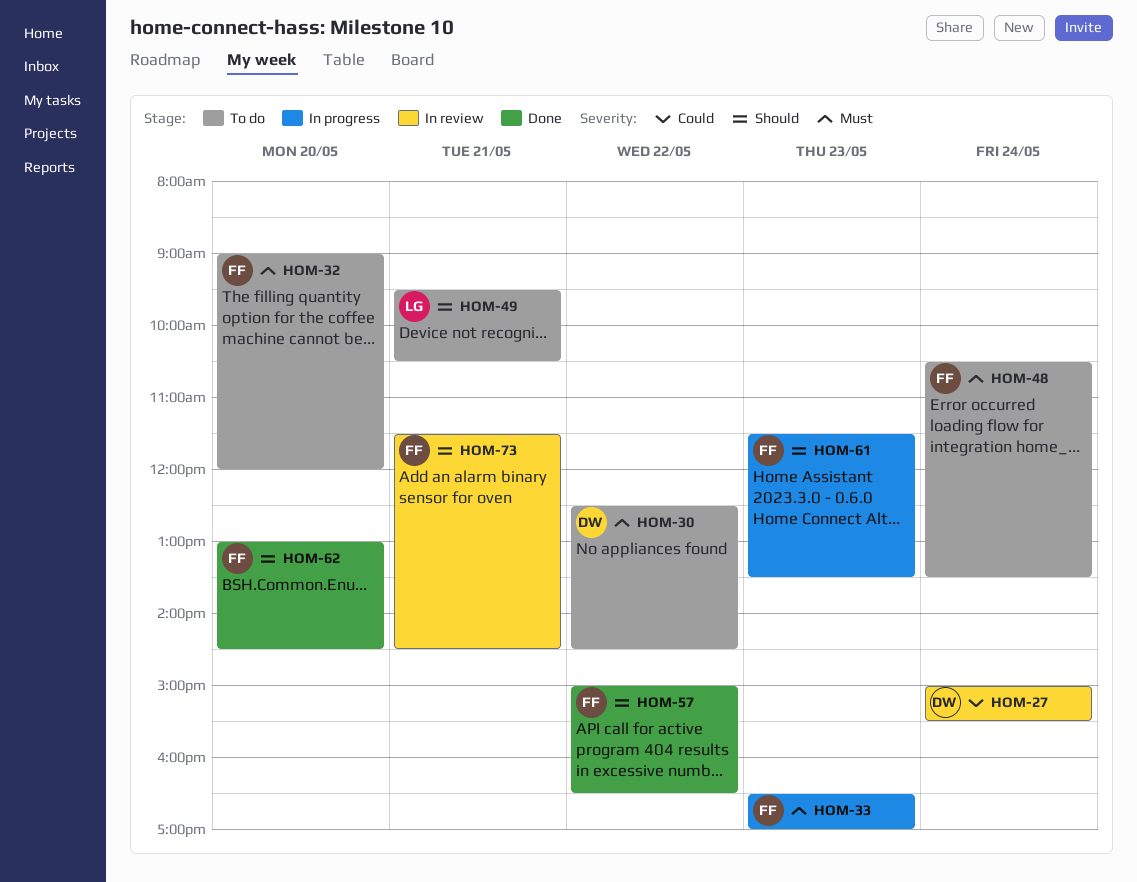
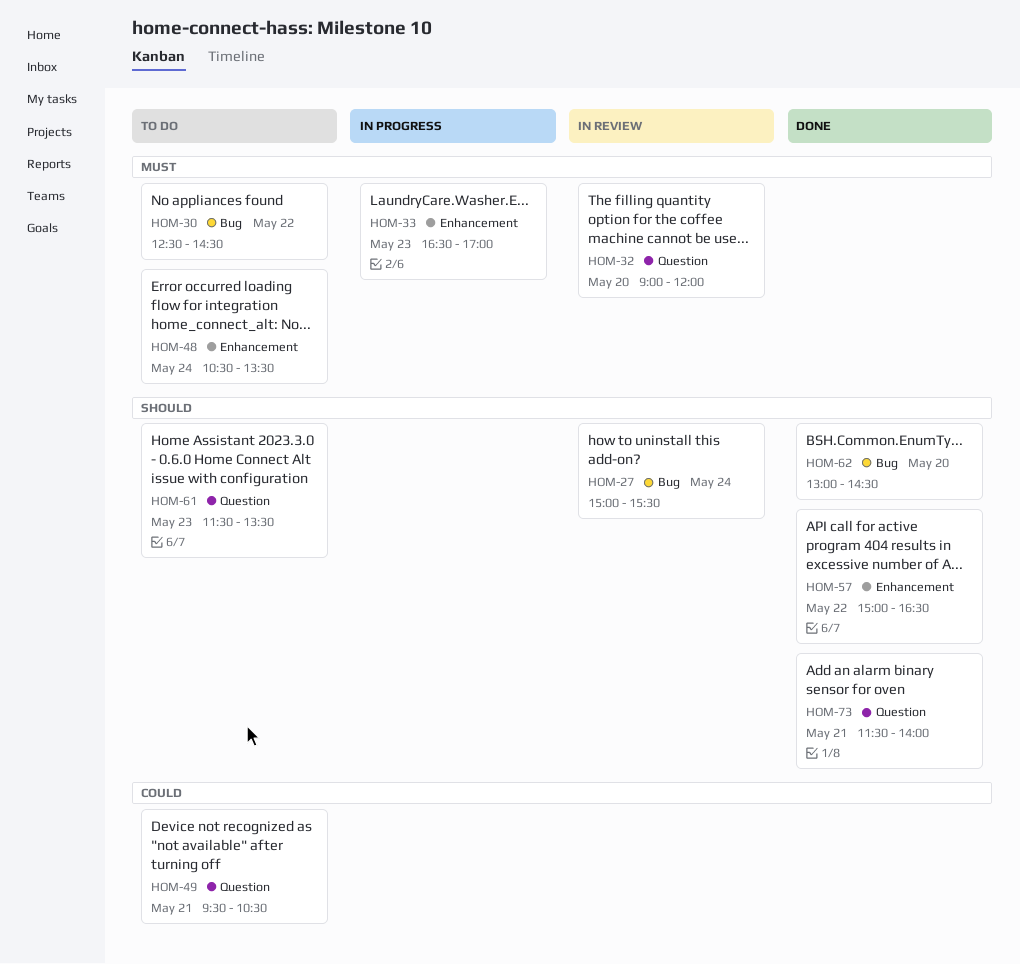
HOM-27, priority: Could -> Should
HOM-32, status: To do -> In review
HOM-49, priority: Should -> Could
HOM-61, status: In progress -> To do
HOM-73, status: In review -> Done
HOM-73, ends: 14:30 -> 14:00

